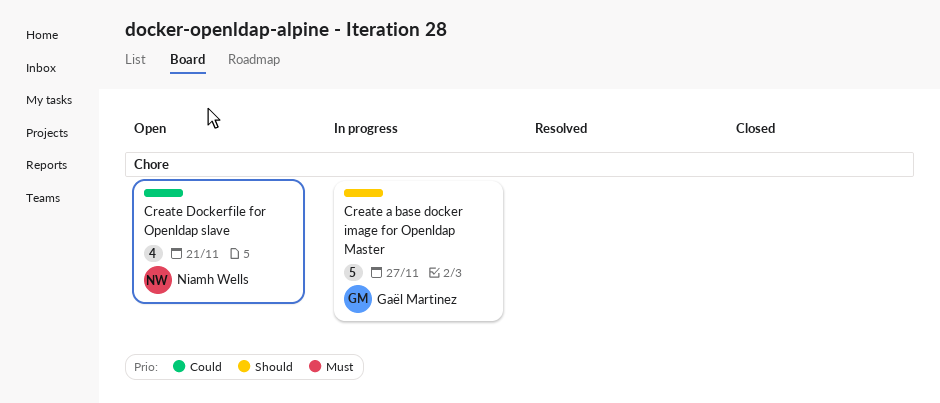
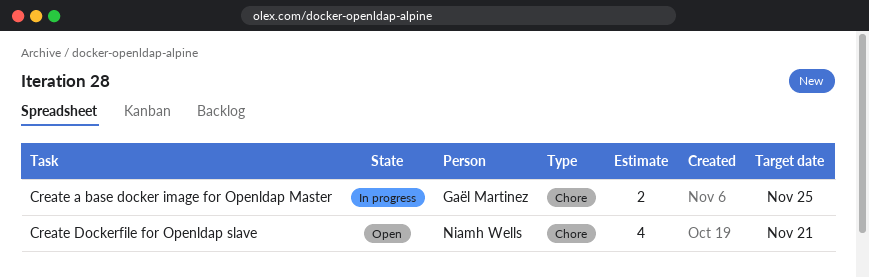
Create a base docker image for Openldap Master, estimate: 5 -> 2
Create a base docker image for Openldap Master, due: Nov 27 -> Nov 25

